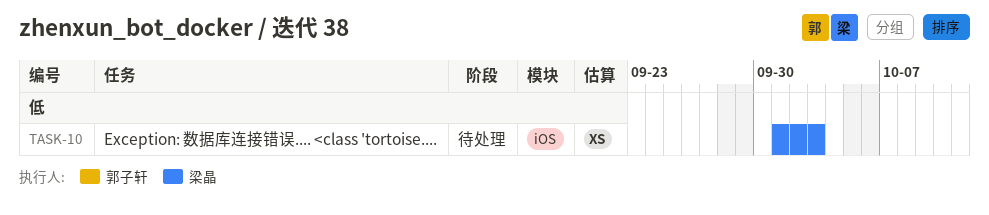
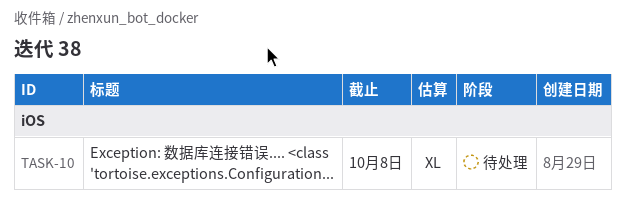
TASK-10, estimate: XS -> XL
TASK-10, due: Oct 3 -> Oct 8

